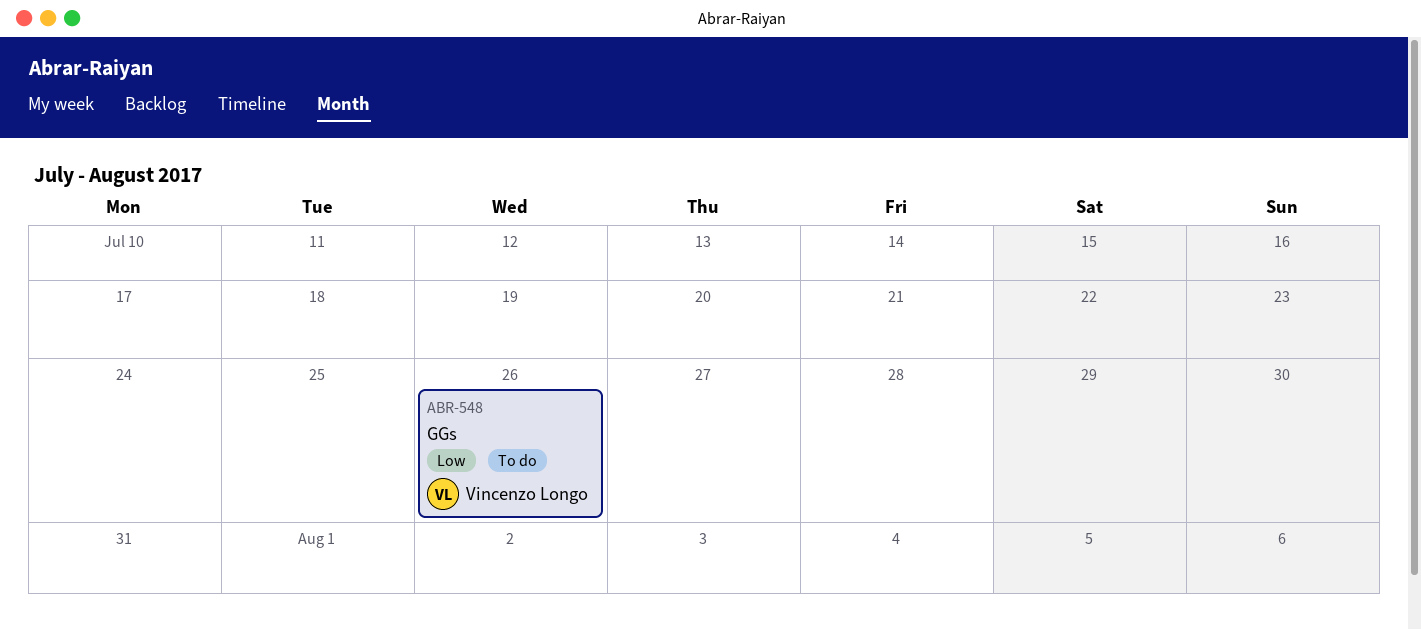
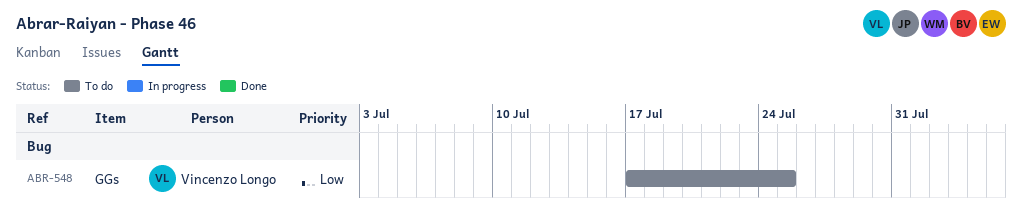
ABR-548, due: Jul 26 -> Jul 25

